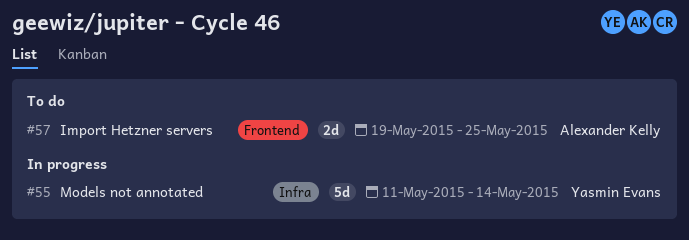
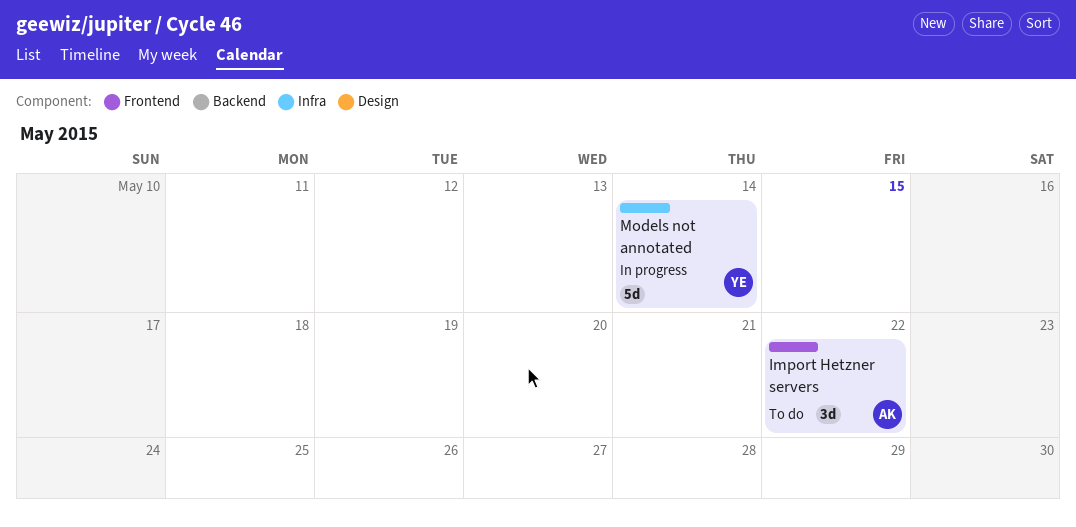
Import Hetzner servers, estimate: 2d -> 3d
Import Hetzner servers, due: May 25 -> May 22

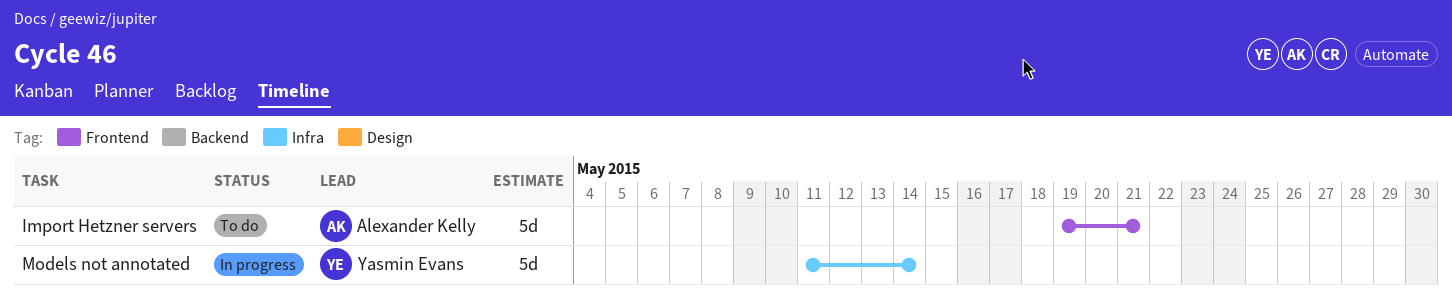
Import Hetzner servers, estimate: 3d -> 5d
Import Hetzner servers, due: May 22 -> May 21

